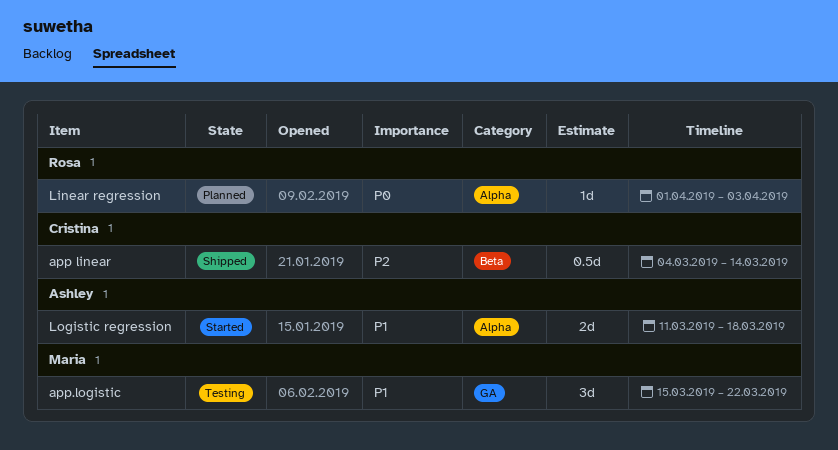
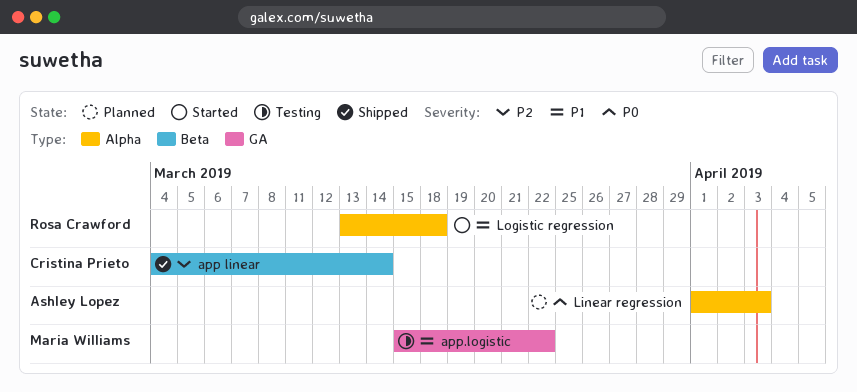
Linear regression, owner: Rosa Crawford -> Ashley Lopez
Logistic regression, owner: Ashley Lopez -> Rosa Crawford
Logistic regression, start: Mar 11 -> Mar 13

